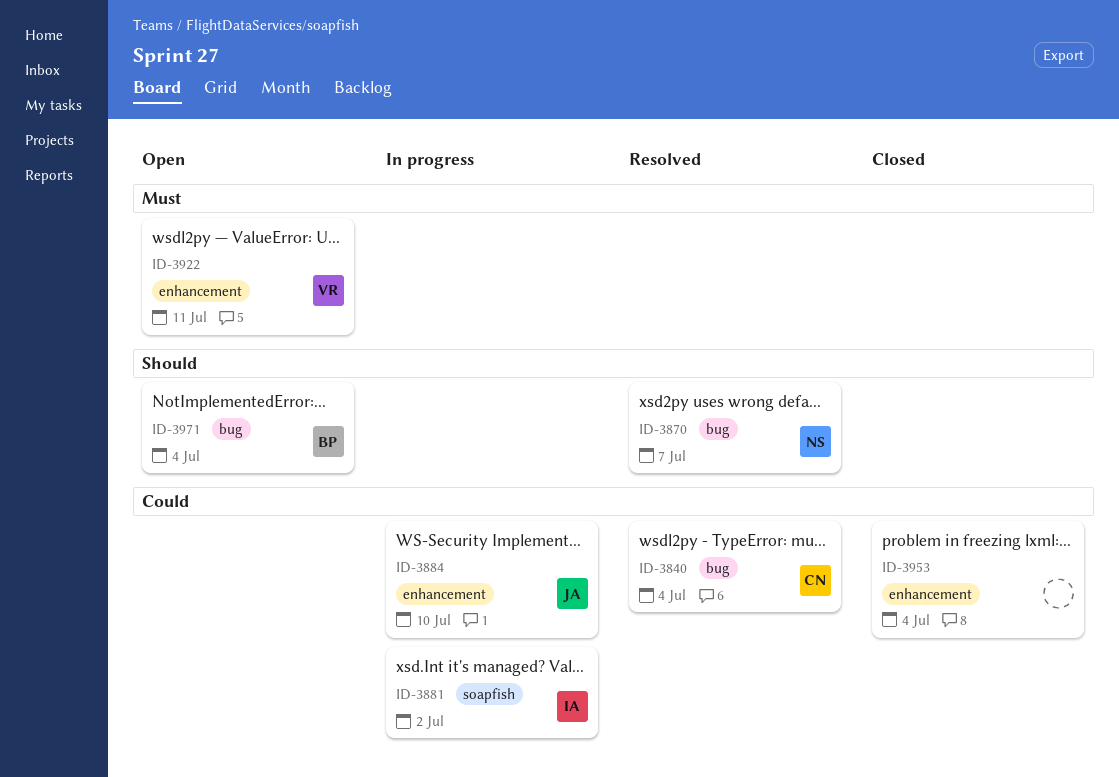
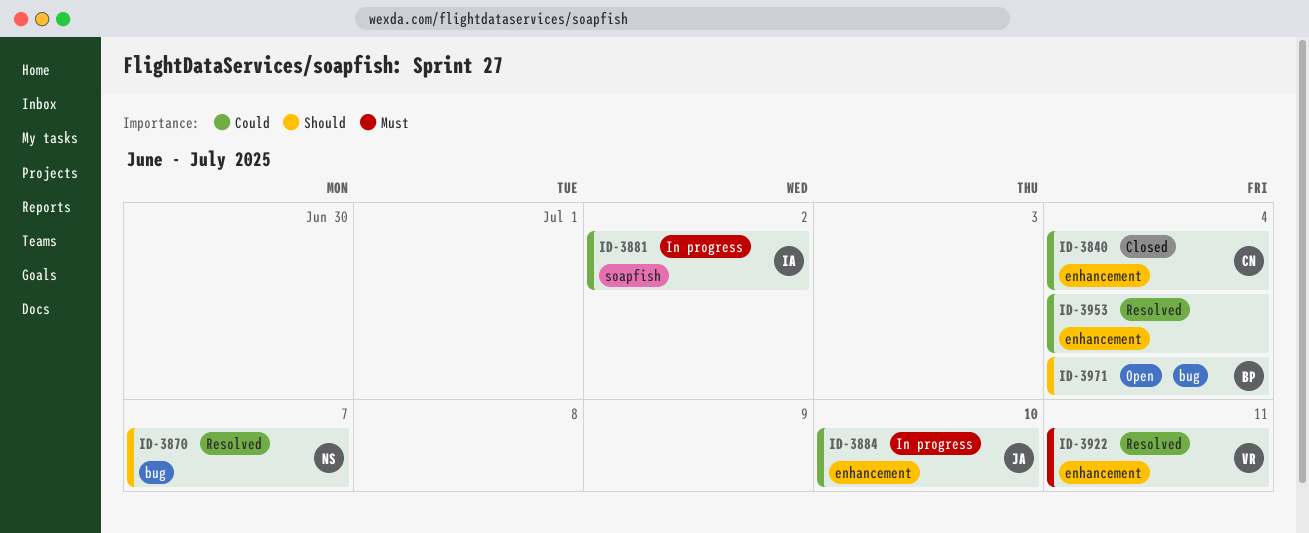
ID-3840, status: Resolved -> Closed
ID-3840, label: bug -> enhancement
ID-3922, status: Open -> Resolved
ID-3953, status: Closed -> Resolved

